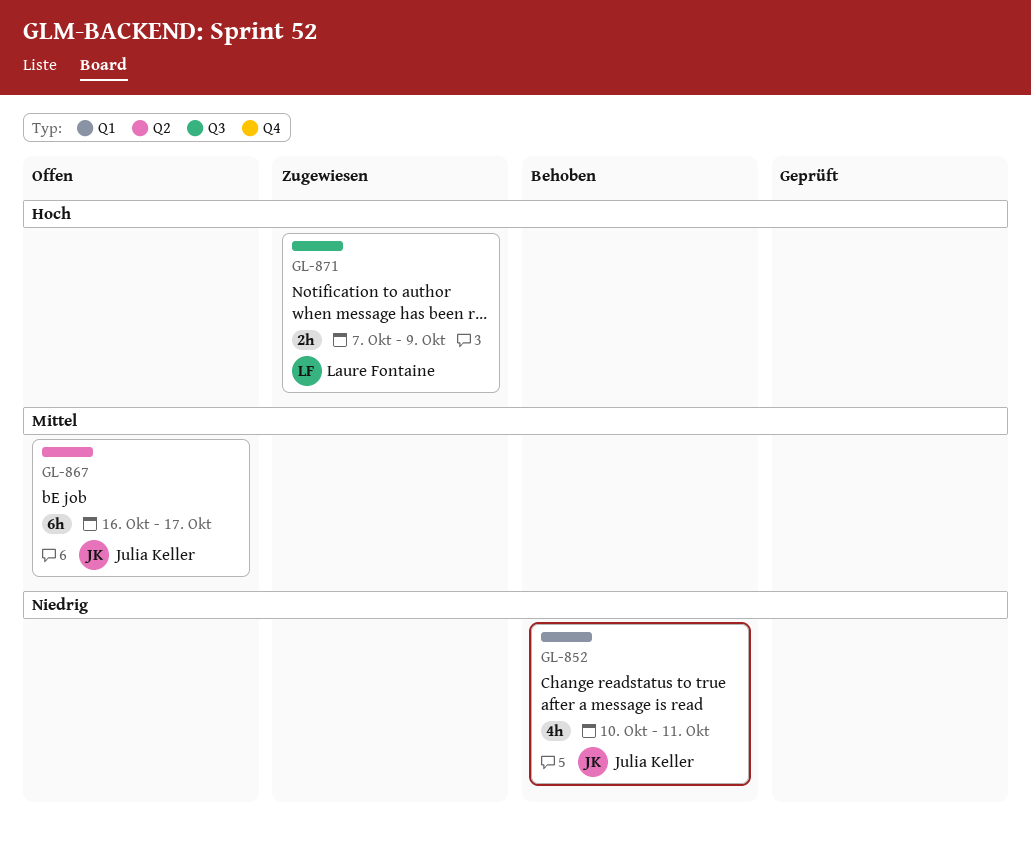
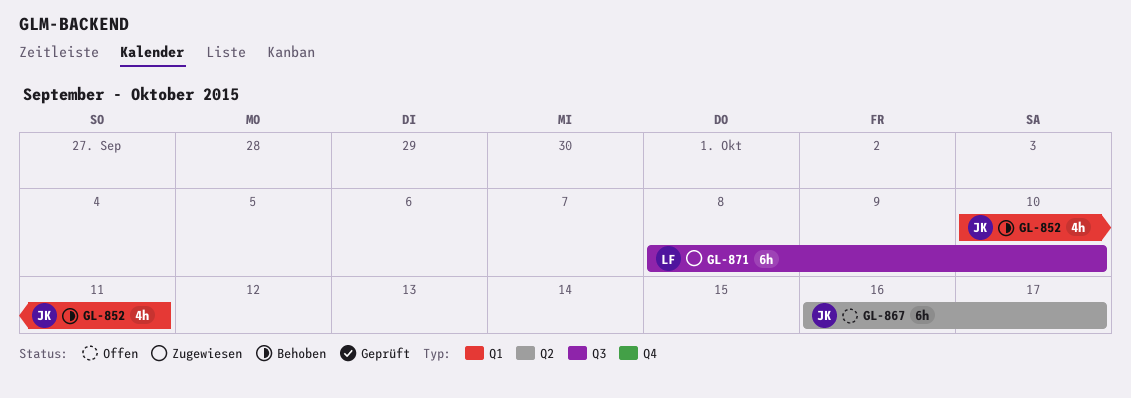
GL-871, estimate: 2h -> 6h
GL-871, start: Oct 7 -> Oct 8
GL-871, due: Oct 9 -> Oct 10

